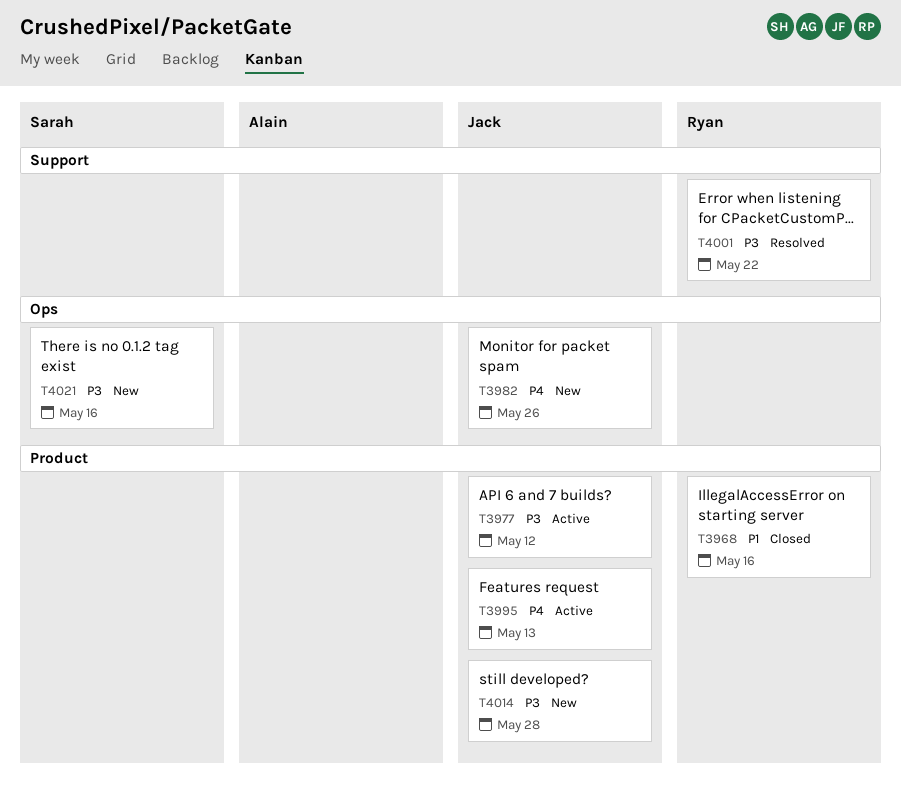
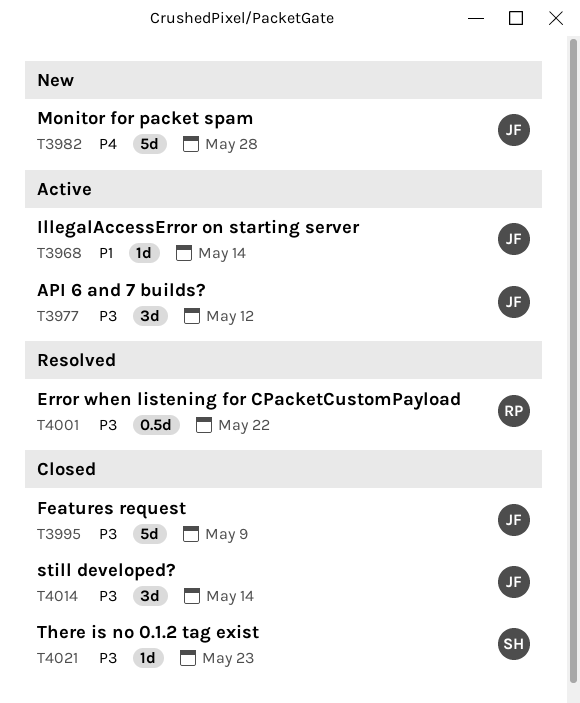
T3968, status: Closed -> Active
T3968, owner: Ryan -> Jack
T3968, due: May 16 -> May 14
T3982, due: May 26 -> May 28
T3995, status: Active -> Closed
T3995, priority: P4 -> P3
T3995, due: May 13 -> May 9
T4014, status: New -> Closed
T4014, due: May 28 -> May 14
T4021, status: New -> Closed
T4021, due: May 16 -> May 23

